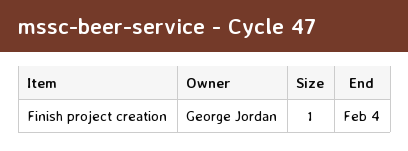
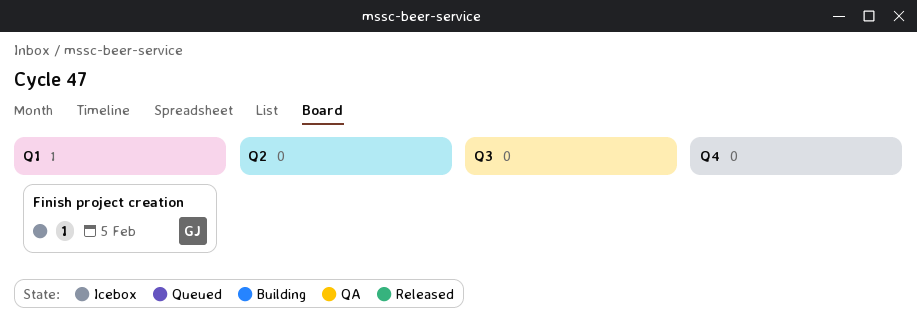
Finish project creation, due: Feb 4 -> Feb 5

